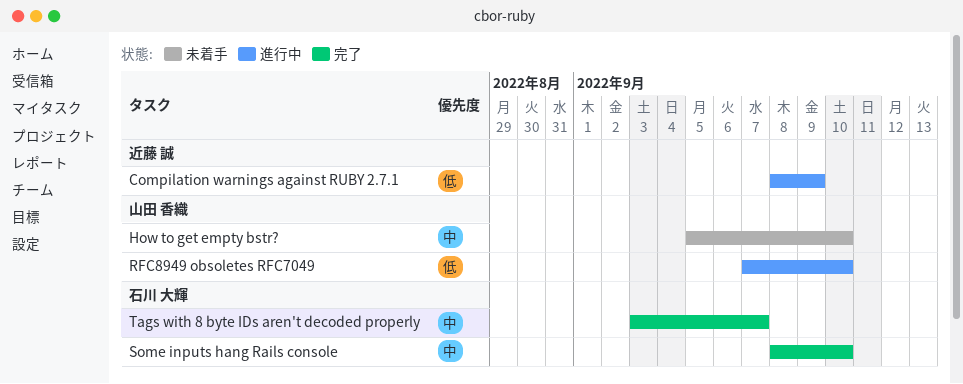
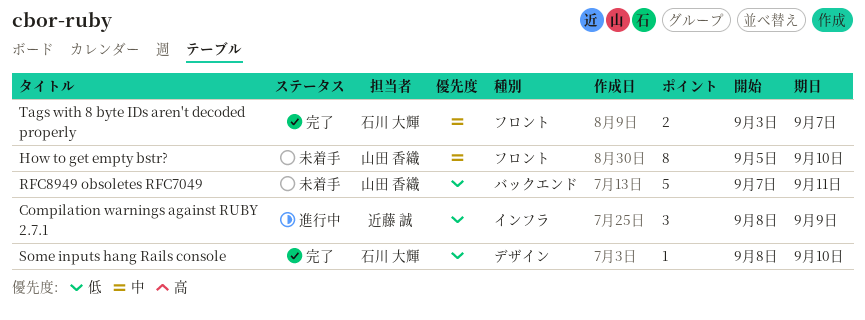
RFC8949 obsoletes RFC7049, status: 進行中 -> 未着手
RFC8949 obsoletes RFC7049, due: Sep 10 -> Sep 11
Some inputs hang Rails console, priority: 中 -> 低

